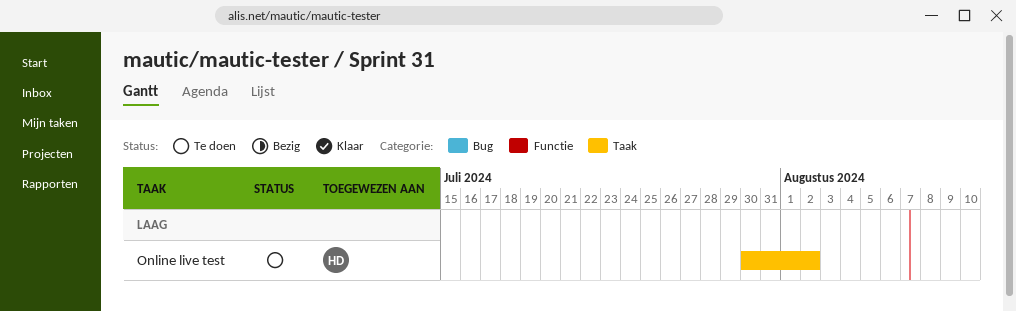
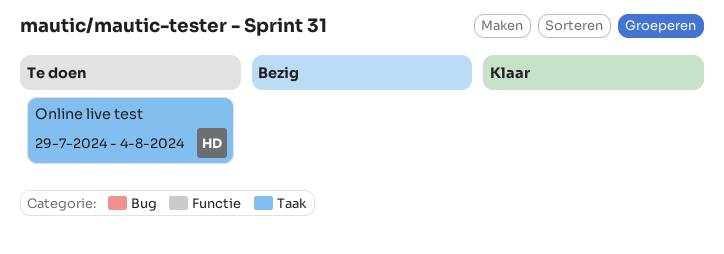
Online live test, start: Jul 30 -> Jul 29
Online live test, due: Aug 2 -> Aug 4

